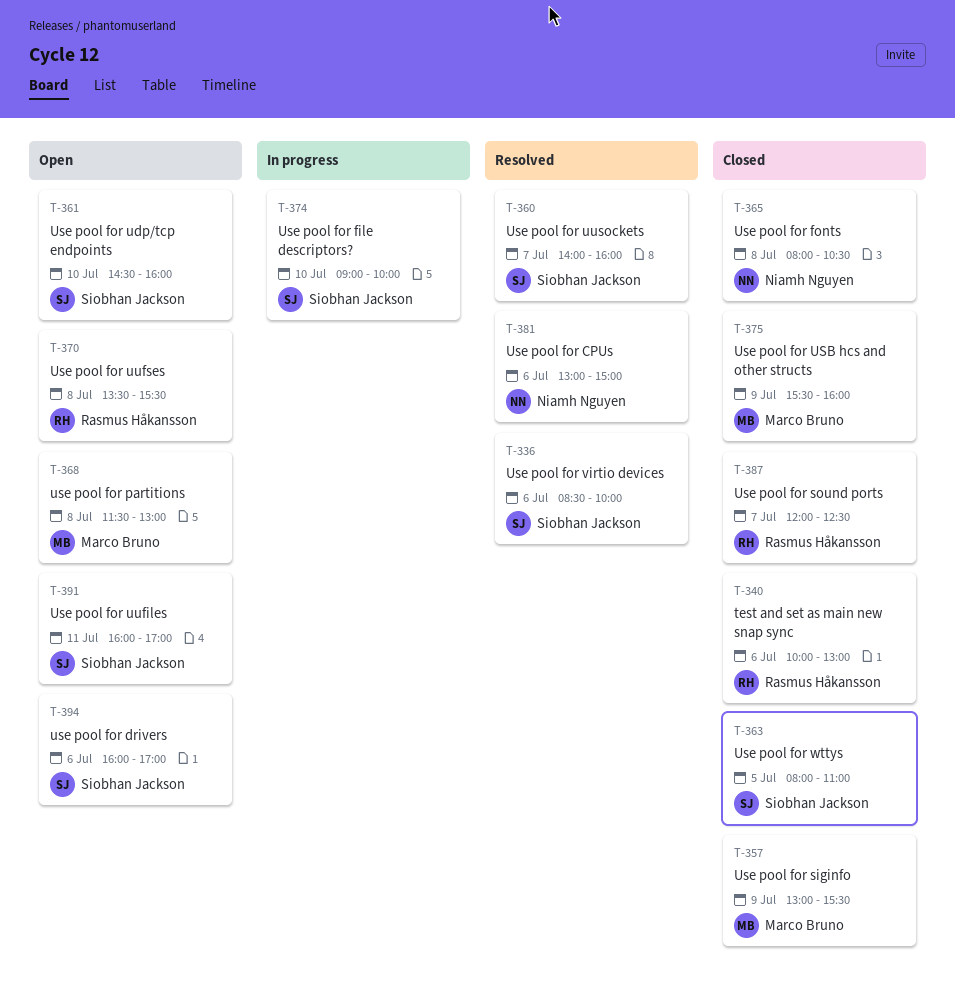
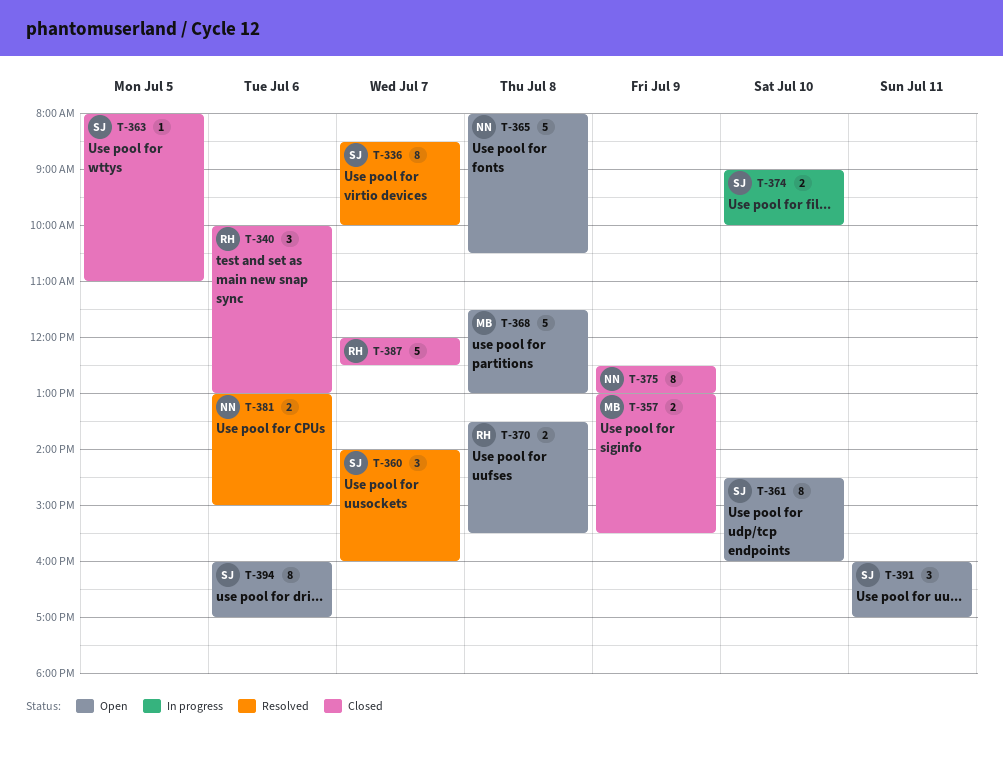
T-336, day: Jul 6 -> Jul 7
T-365, status: Closed -> Open
T-375, owner: Marco Bruno -> Niamh Nguyen
T-375, begins: 15:30 -> 12:30
T-375, ends: 16:00 -> 13:00

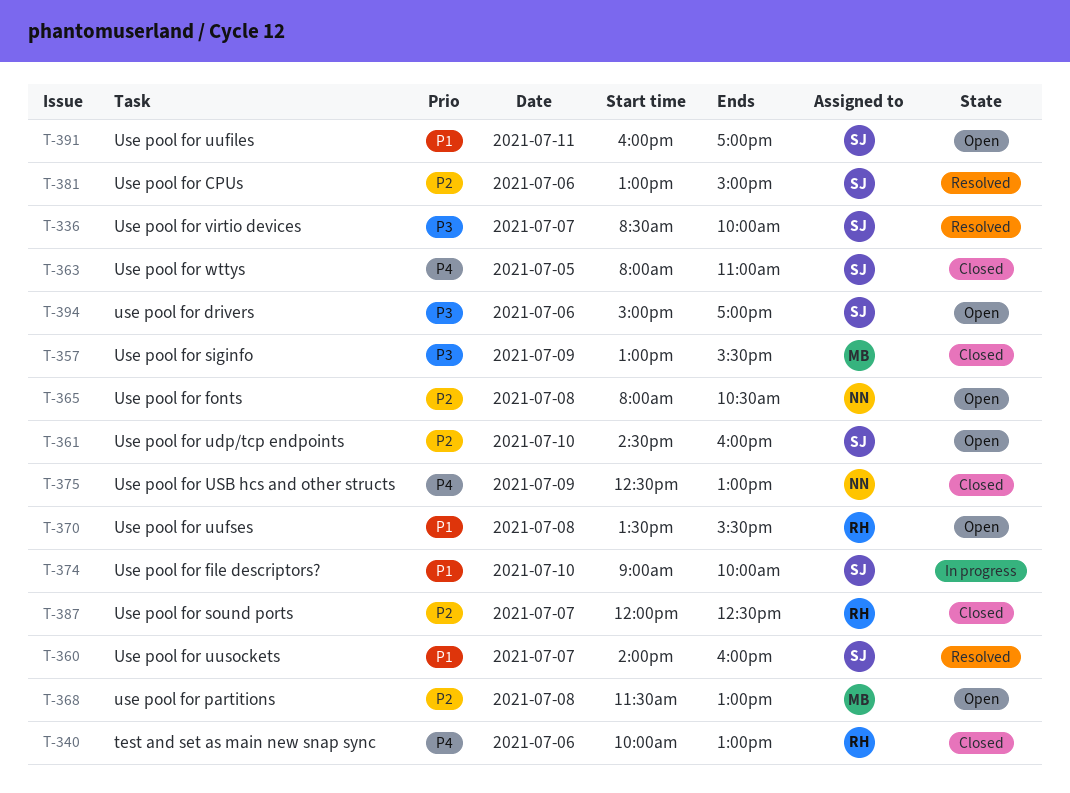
T-381, owner: NN -> SJ
T-394, begins: 16:00 -> 15:00

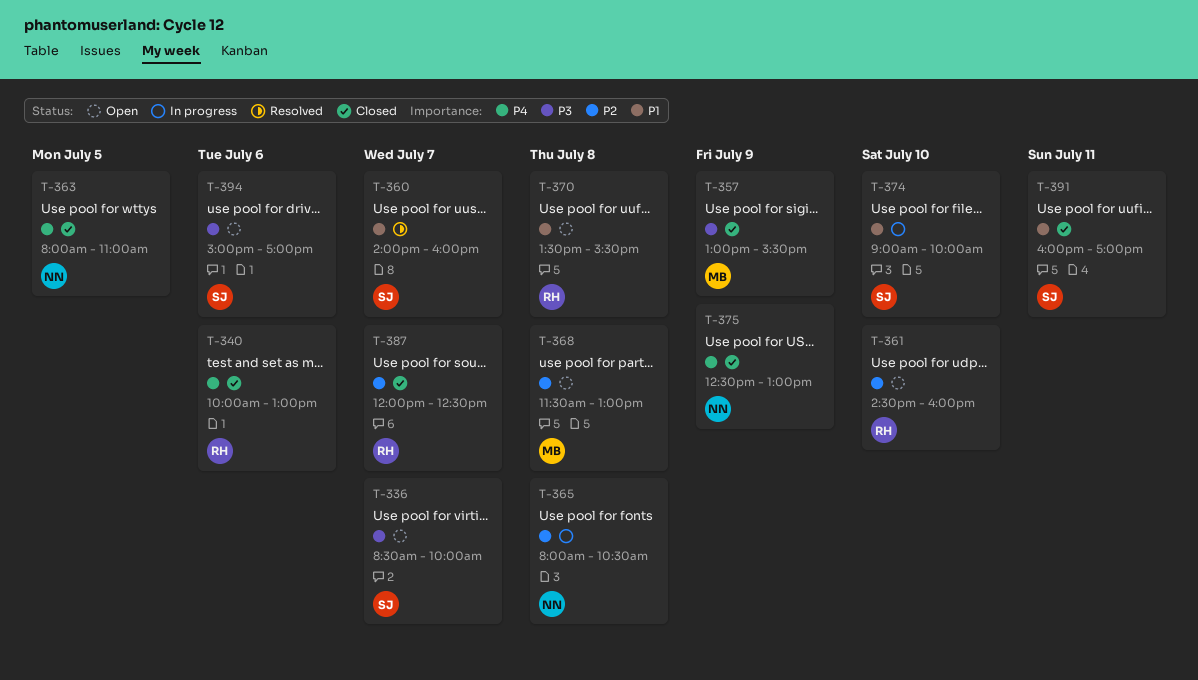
T-336, status: Resolved -> Open
T-361, owner: SJ -> RH
T-363, owner: SJ -> NN
T-365, status: Open -> In progress
T-381: present -> none
T-391, status: Open -> Closed

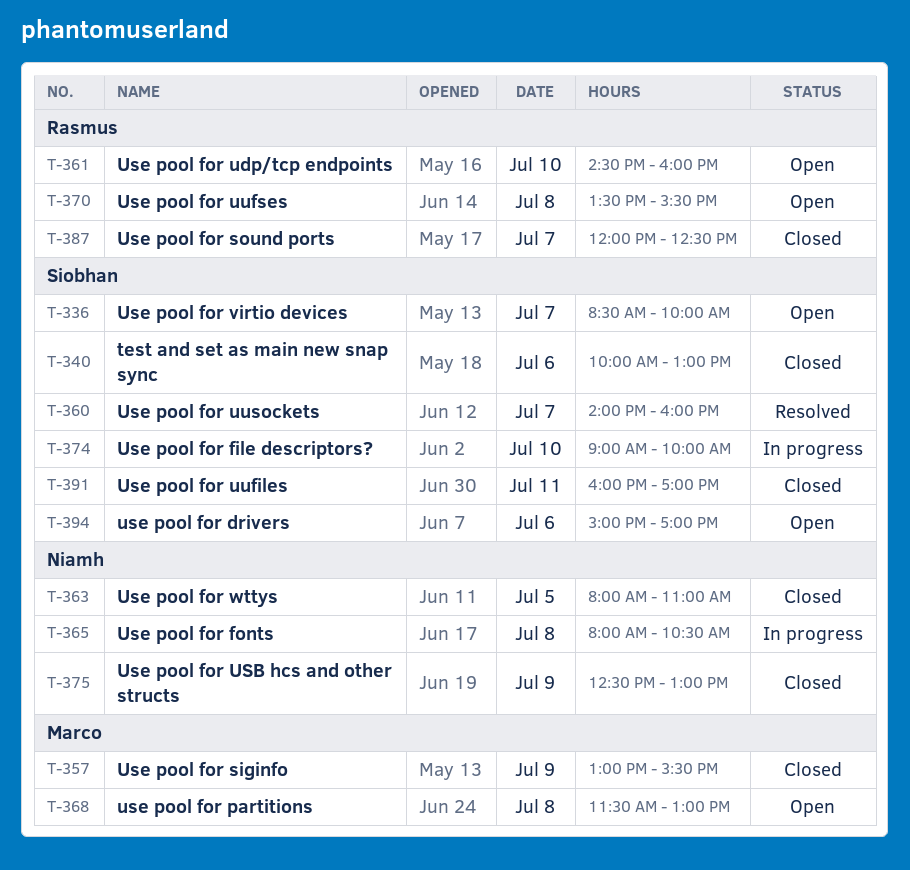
T-340, owner: Rasmus -> Siobhan

